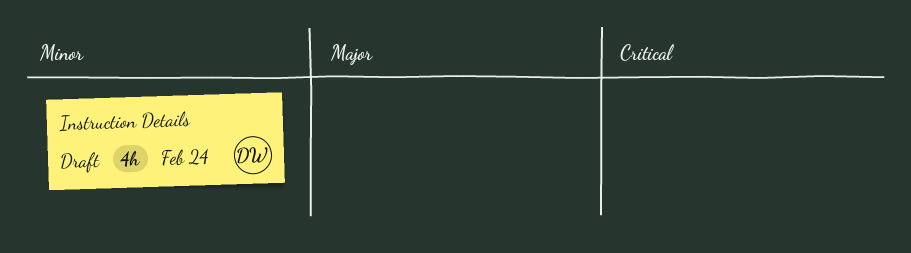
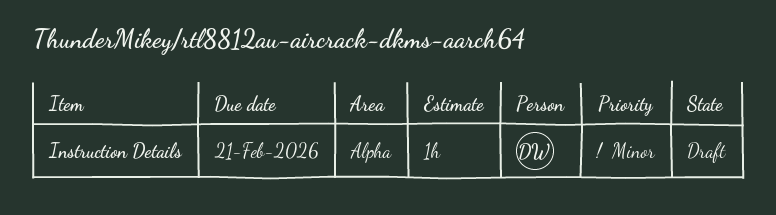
Instruction Details, estimate: 4h -> 1h
Instruction Details, due: Feb 24 -> Feb 21

